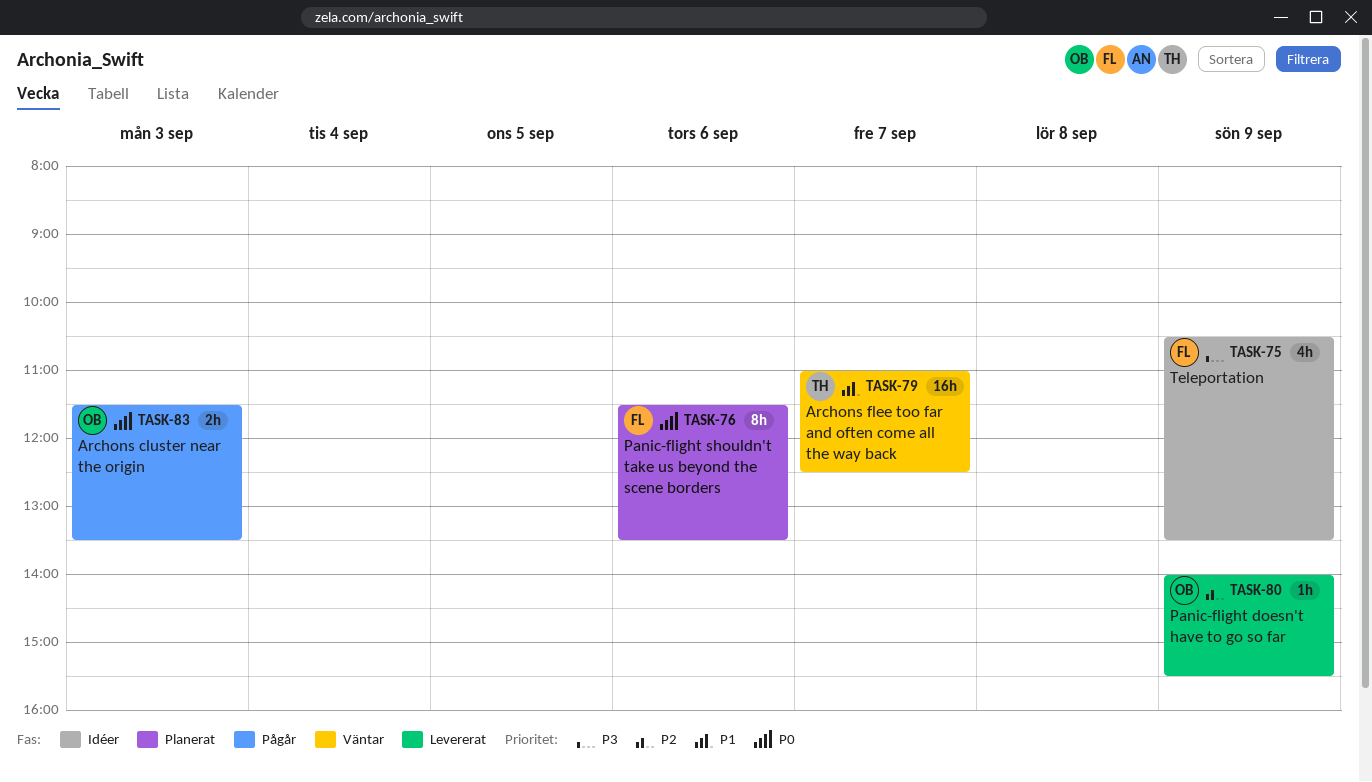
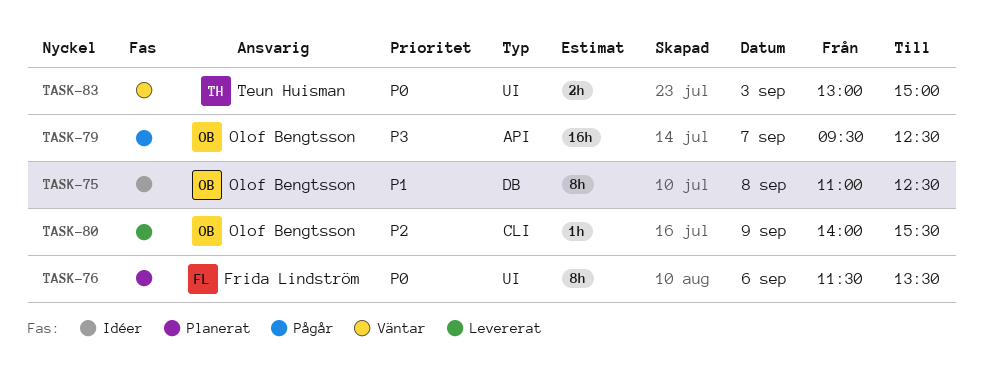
TASK-75, owner: Frida Lindström -> Olof Bengtsson
TASK-75, priority: P3 -> P1
TASK-75, estimate: 4h -> 8h
TASK-75, day: Sep 9 -> Sep 8
TASK-75, begins: 10:30 -> 11:00
TASK-75, ends: 13:30 -> 12:30
TASK-79, status: Väntar -> Pågår
TASK-79, owner: Teun Huisman -> Olof Bengtsson
TASK-79, priority: P1 -> P3
TASK-79, begins: 11:00 -> 09:30
TASK-83, status: Pågår -> Väntar
TASK-83, owner: Olof Bengtsson -> Teun Huisman
TASK-83, begins: 11:30 -> 13:00
TASK-83, ends: 13:30 -> 15:00

